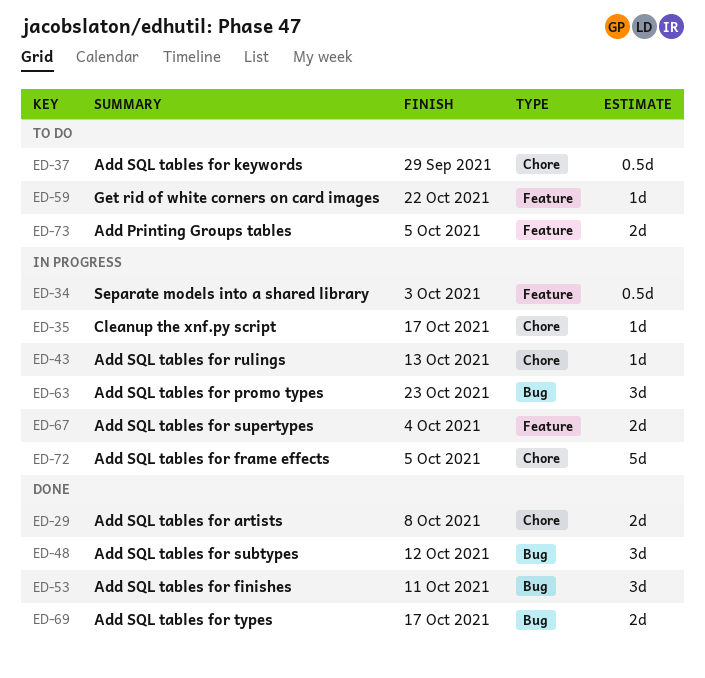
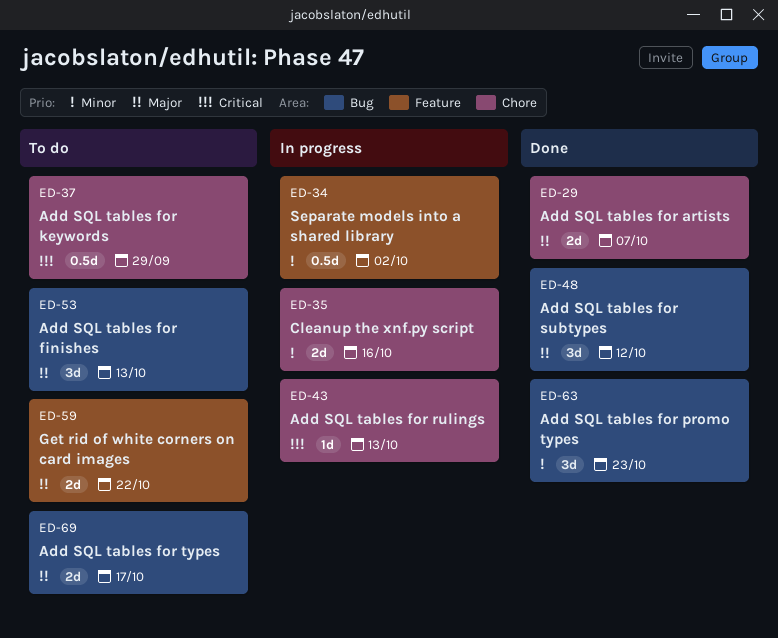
ED-29, due: Oct 8 -> Oct 7
ED-34, due: Oct 3 -> Oct 2
ED-35, estimate: 1d -> 2d
ED-35, due: Oct 17 -> Oct 16
ED-53, status: Done -> To do
ED-53, due: Oct 11 -> Oct 13
ED-59, estimate: 1d -> 2d
ED-63, status: In progress -> Done
ED-67: present -> none
ED-69, status: Done -> To do
ED-72: present -> none
ED-73: present -> none

